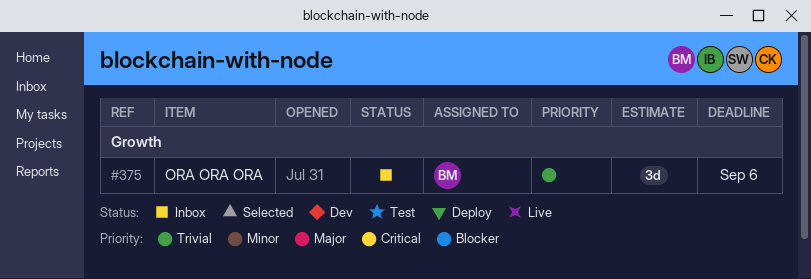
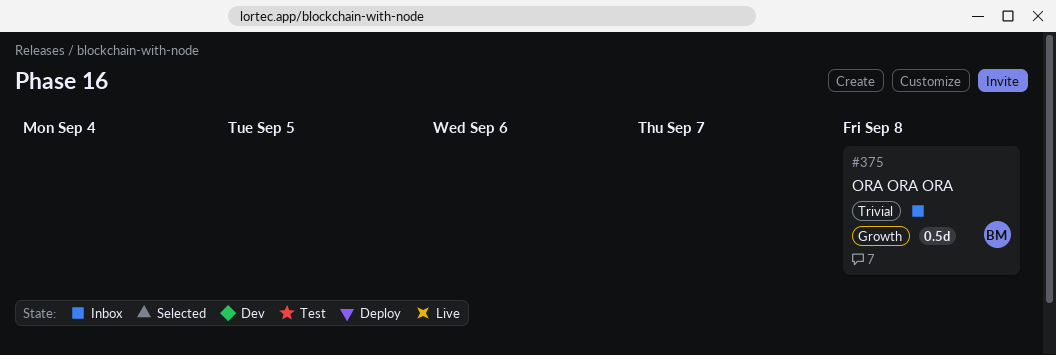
#375, estimate: 3d -> 0.5d
#375, due: Sep 6 -> Sep 8

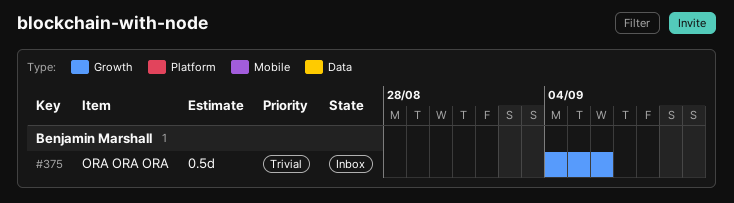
#375, due: Sep 8 -> Sep 6

